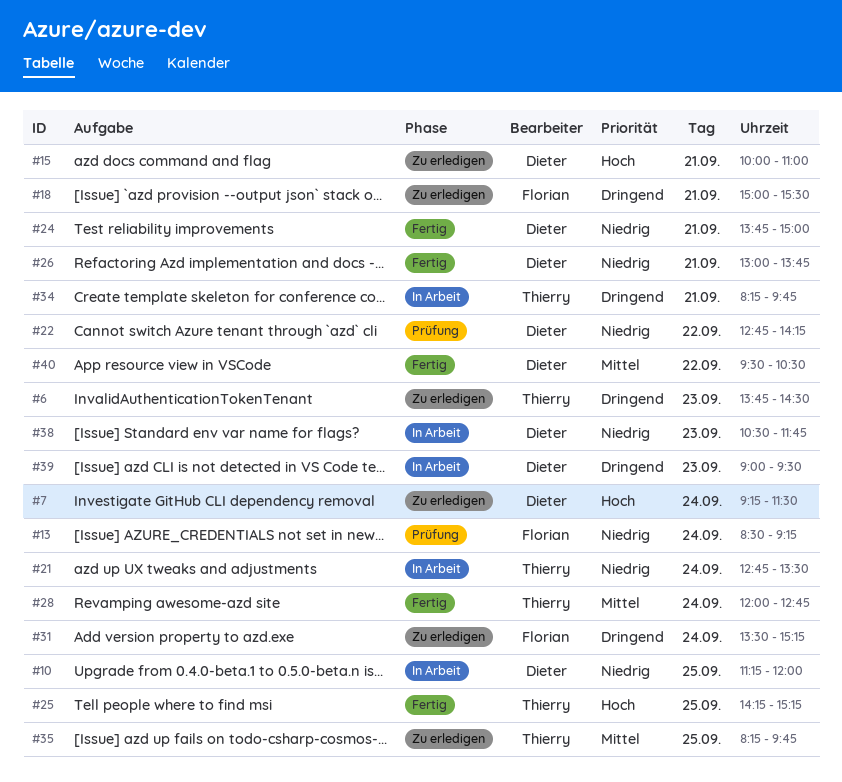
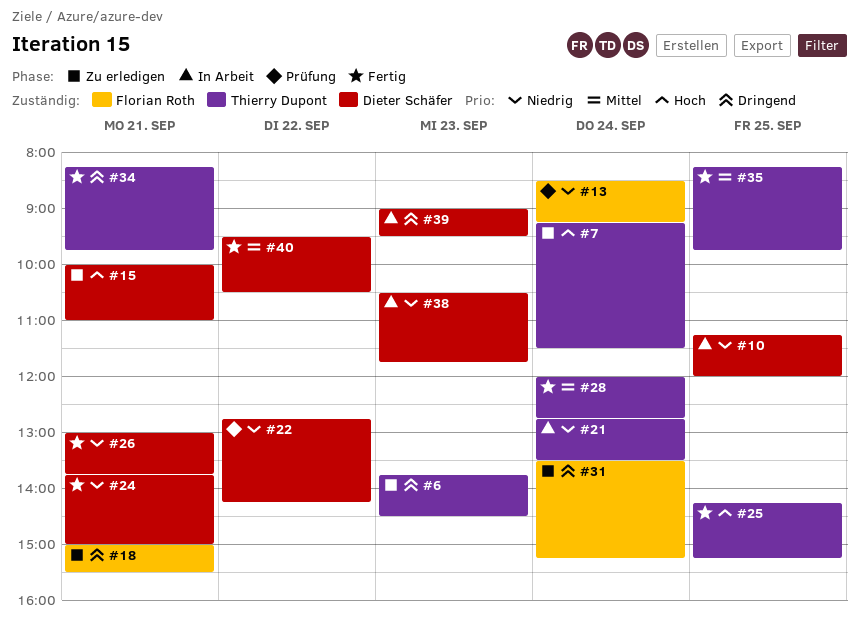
#7, owner: Dieter Schäfer -> Thierry Dupont
#34, status: In Arbeit -> Fertig
#35, status: Zu erledigen -> Fertig

